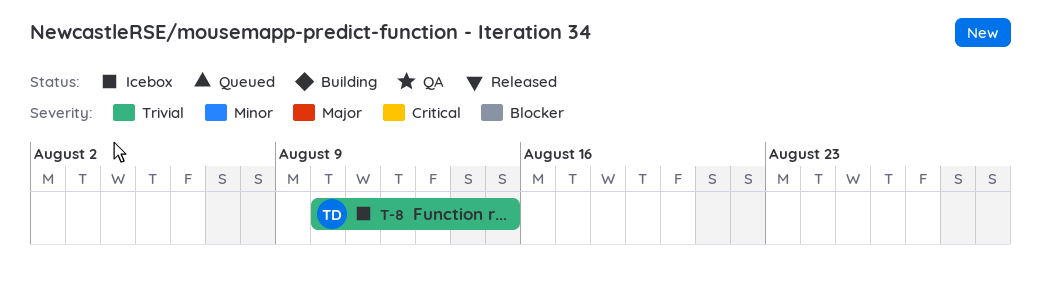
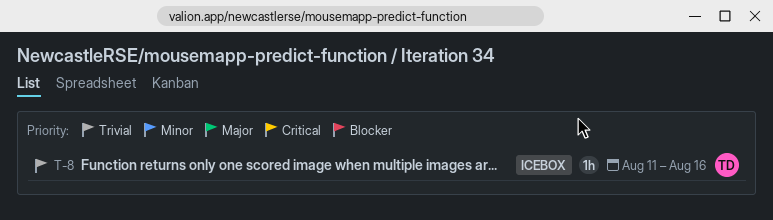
T-8, start: Aug 10 -> Aug 11
T-8, due: Aug 15 -> Aug 16

